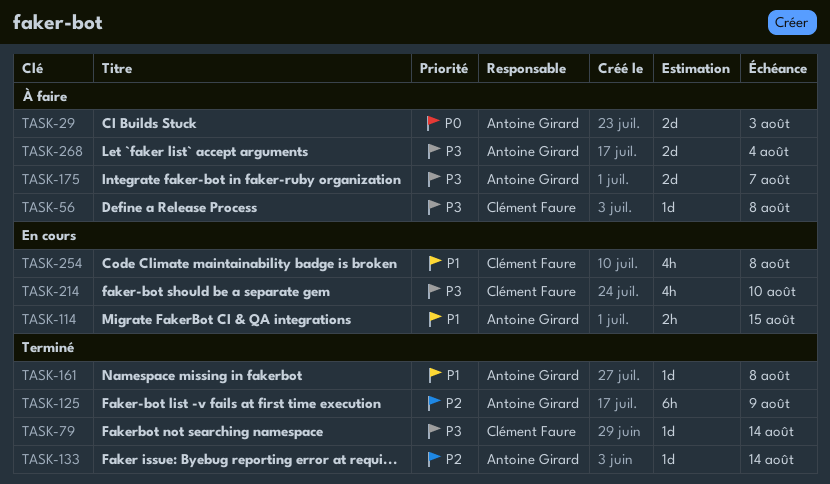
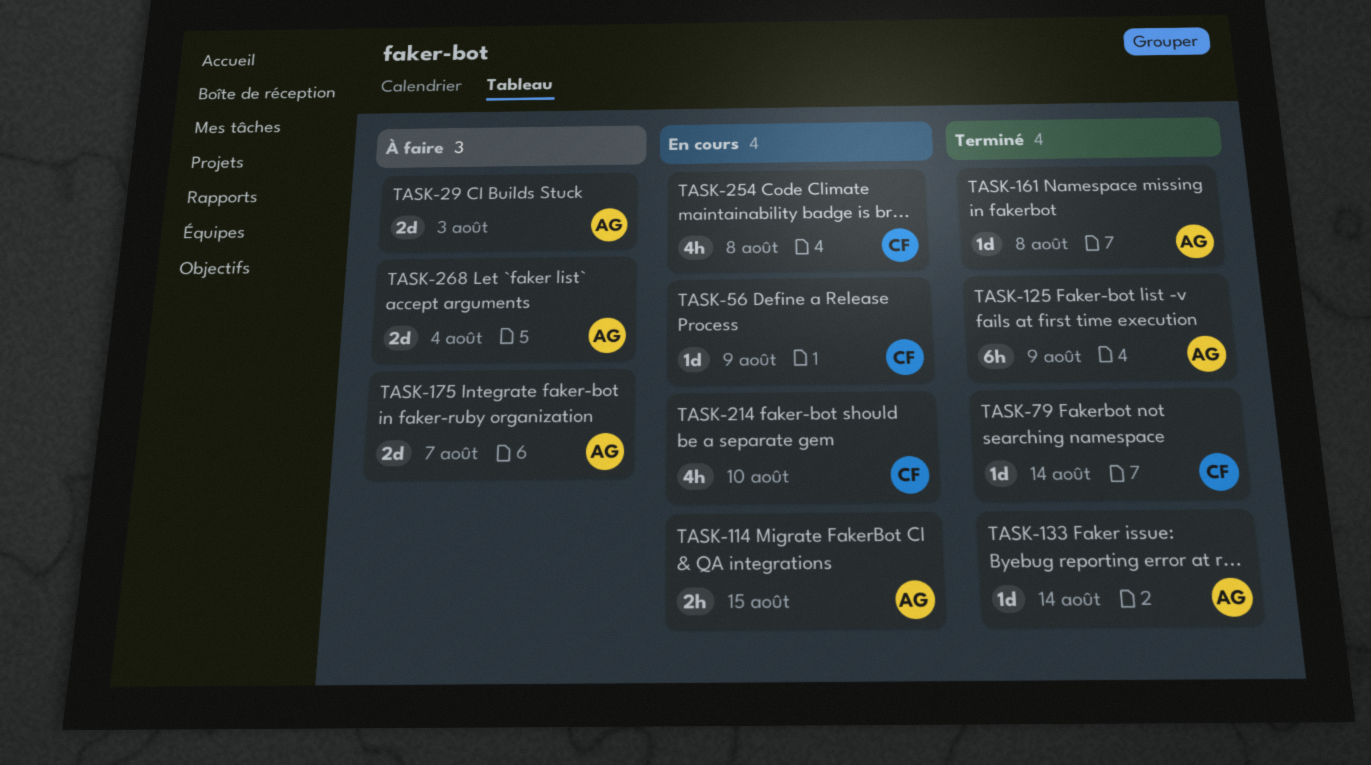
TASK-56, status: À faire -> En cours
TASK-56, due: Aug 8 -> Aug 9

